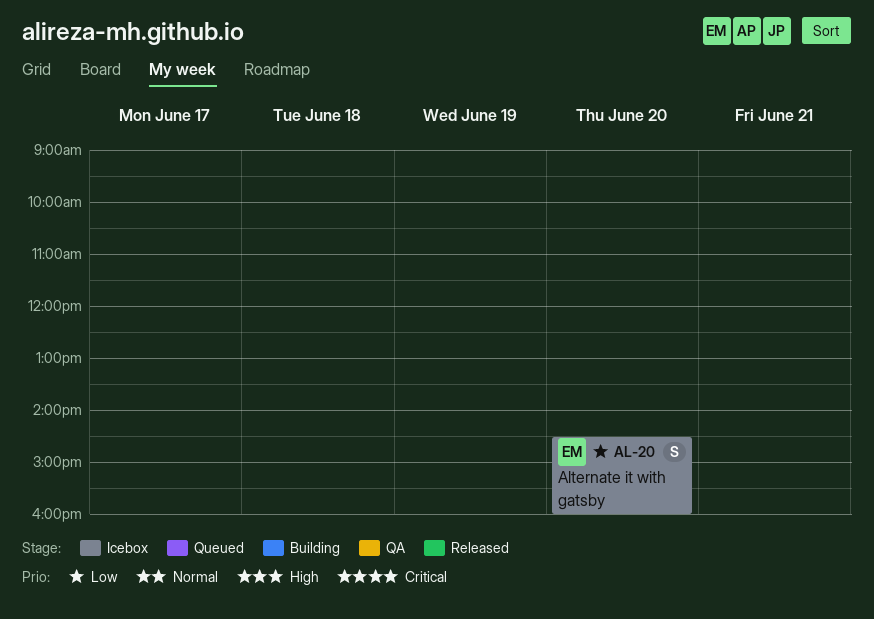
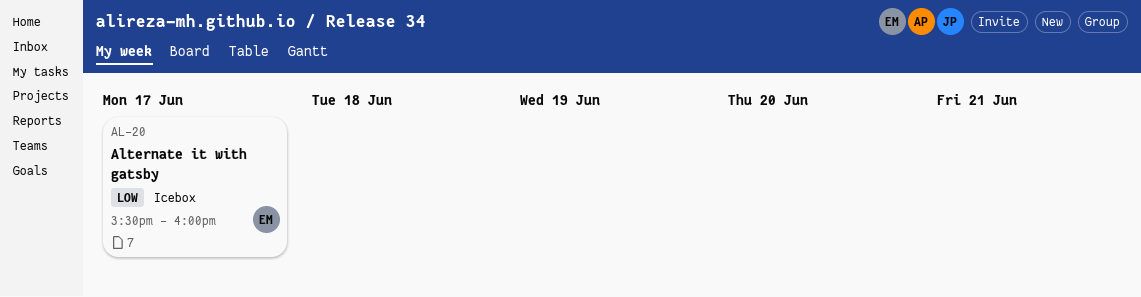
AL-20, day: Jun 20 -> Jun 17
AL-20, begins: 14:30 -> 15:30

